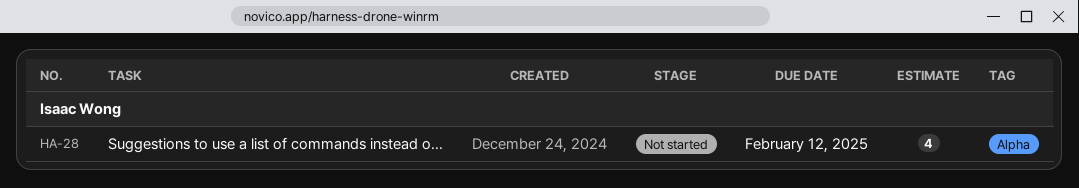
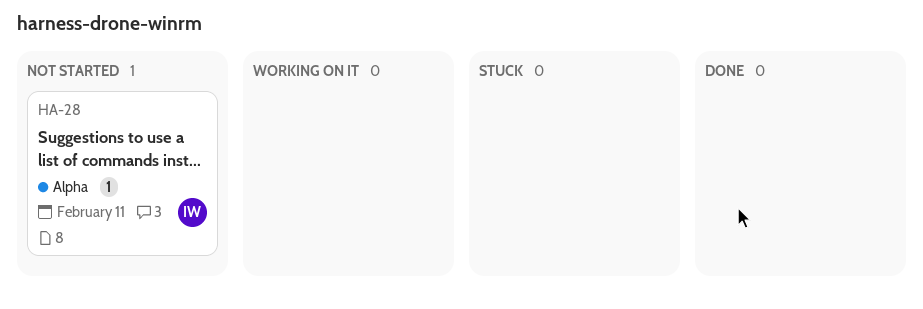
HA-28, estimate: 4 -> 1
HA-28, due: Feb 12 -> Feb 11

